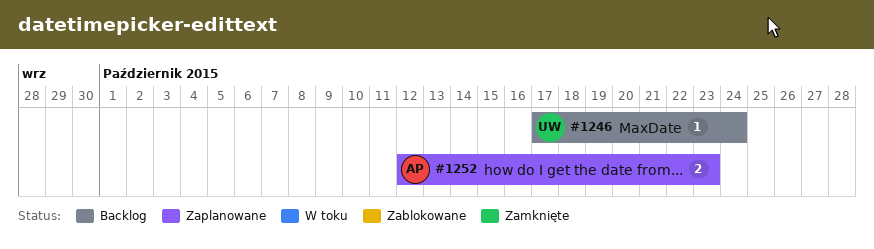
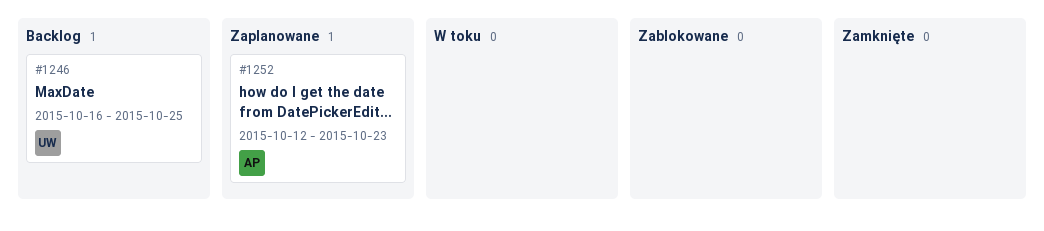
#1246, start: Oct 17 -> Oct 16
#1246, due: Oct 24 -> Oct 25

